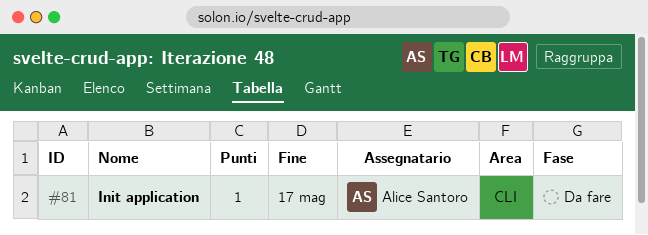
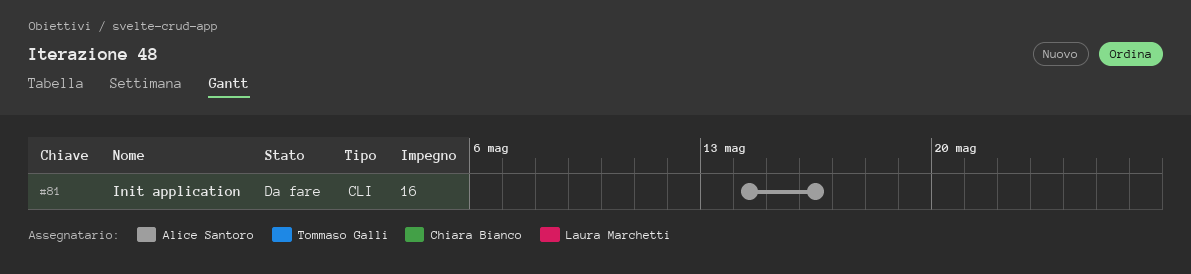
#81, estimate: 1 -> 16
#81, due: May 17 -> May 16

